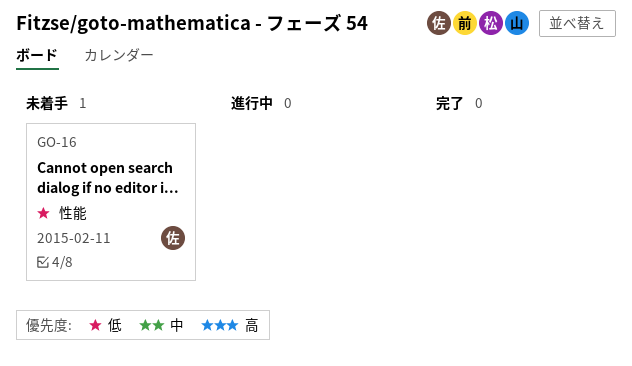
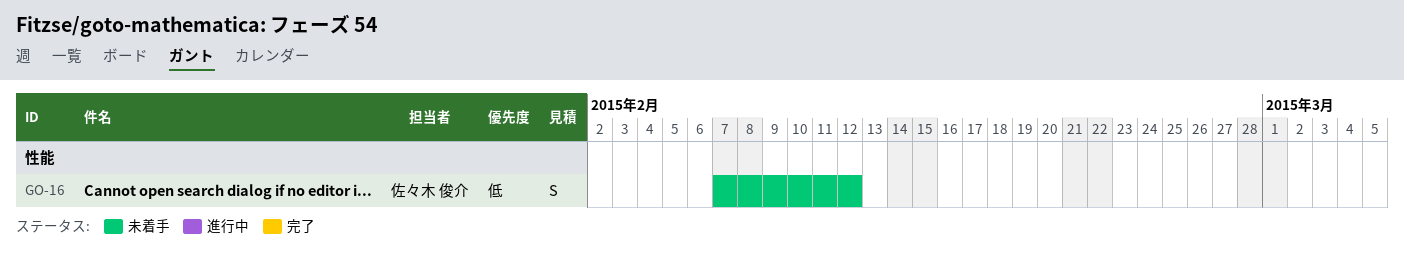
GO-16, due: Feb 11 -> Feb 12

